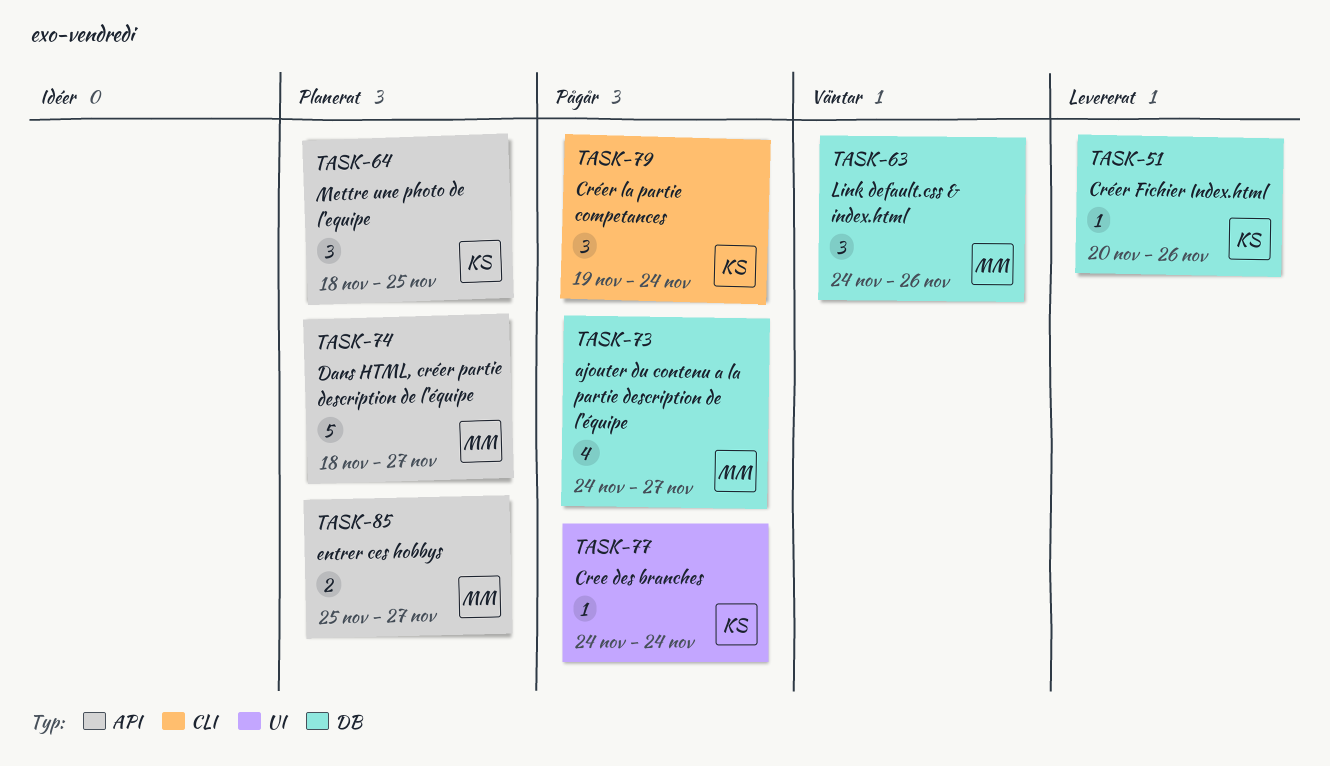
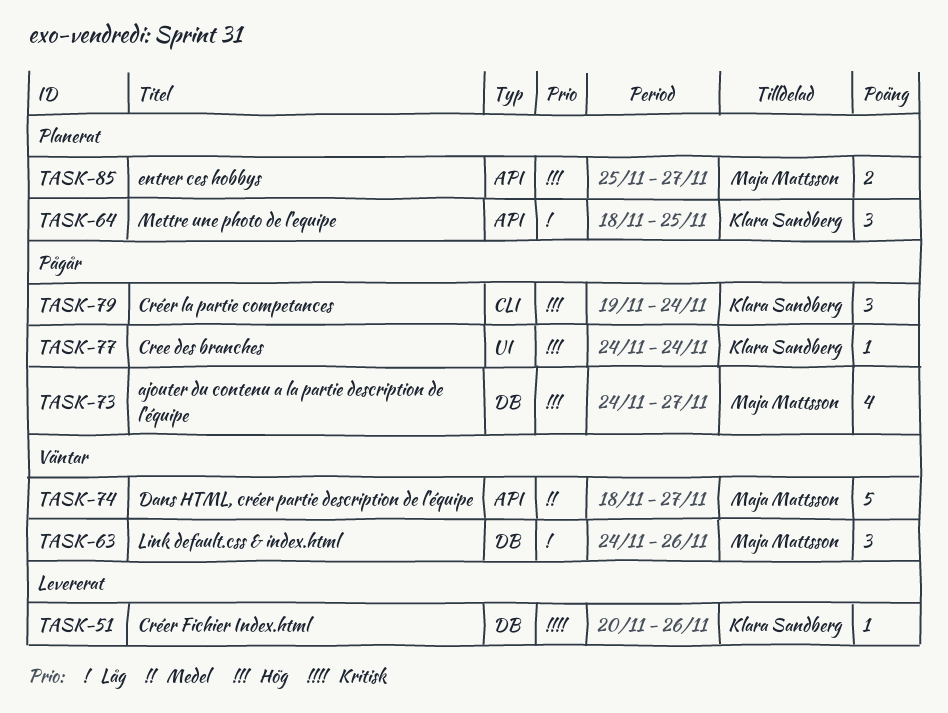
TASK-74, status: Planerat -> Väntar

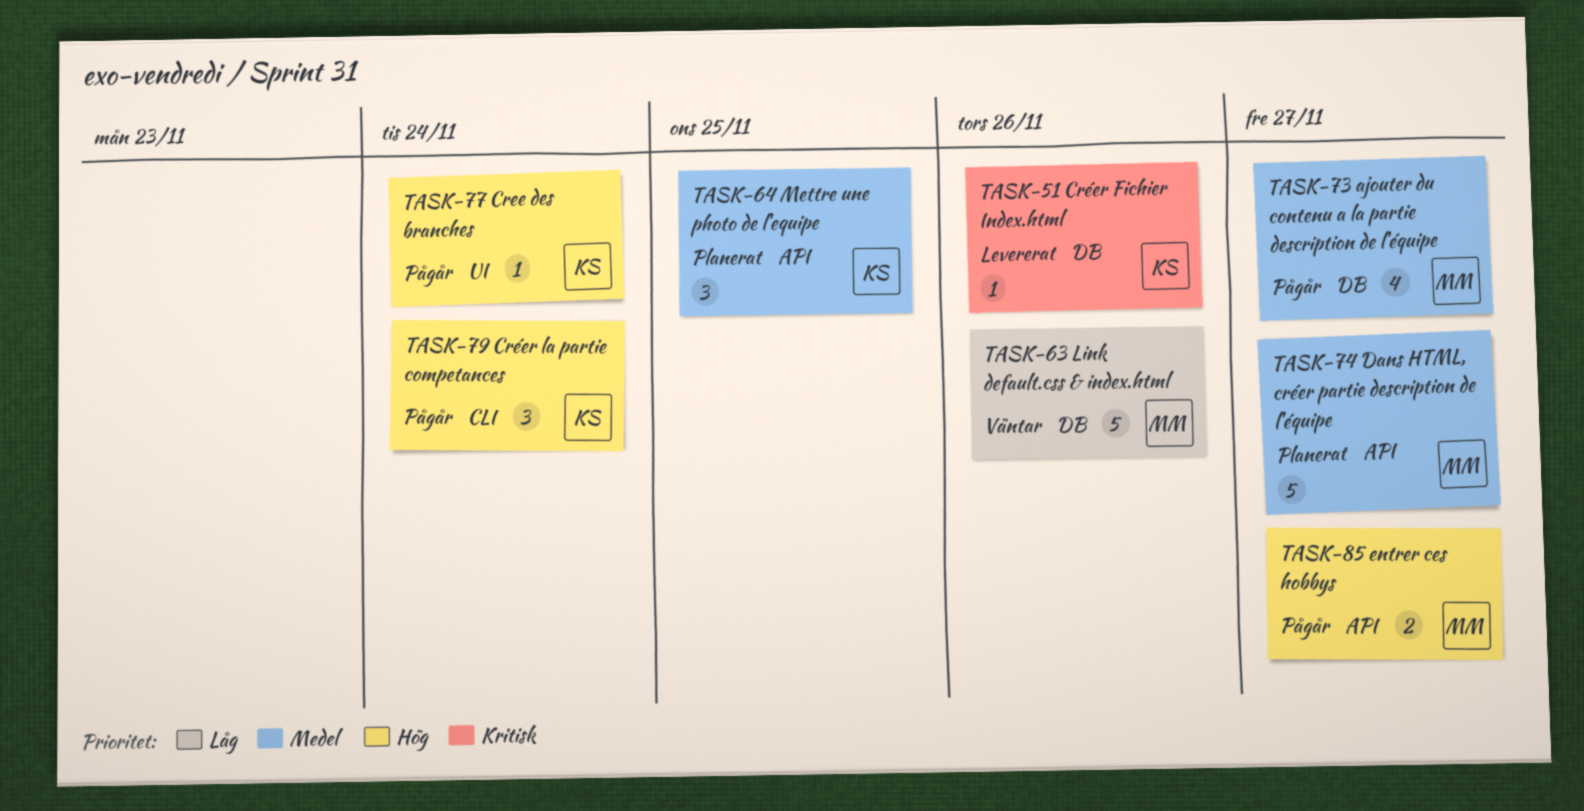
TASK-63, estimate: 3 -> 5
TASK-64, priority: Låg -> Medel
TASK-73, priority: Hög -> Medel
TASK-74, status: Väntar -> Planerat
TASK-85, status: Planerat -> Pågår

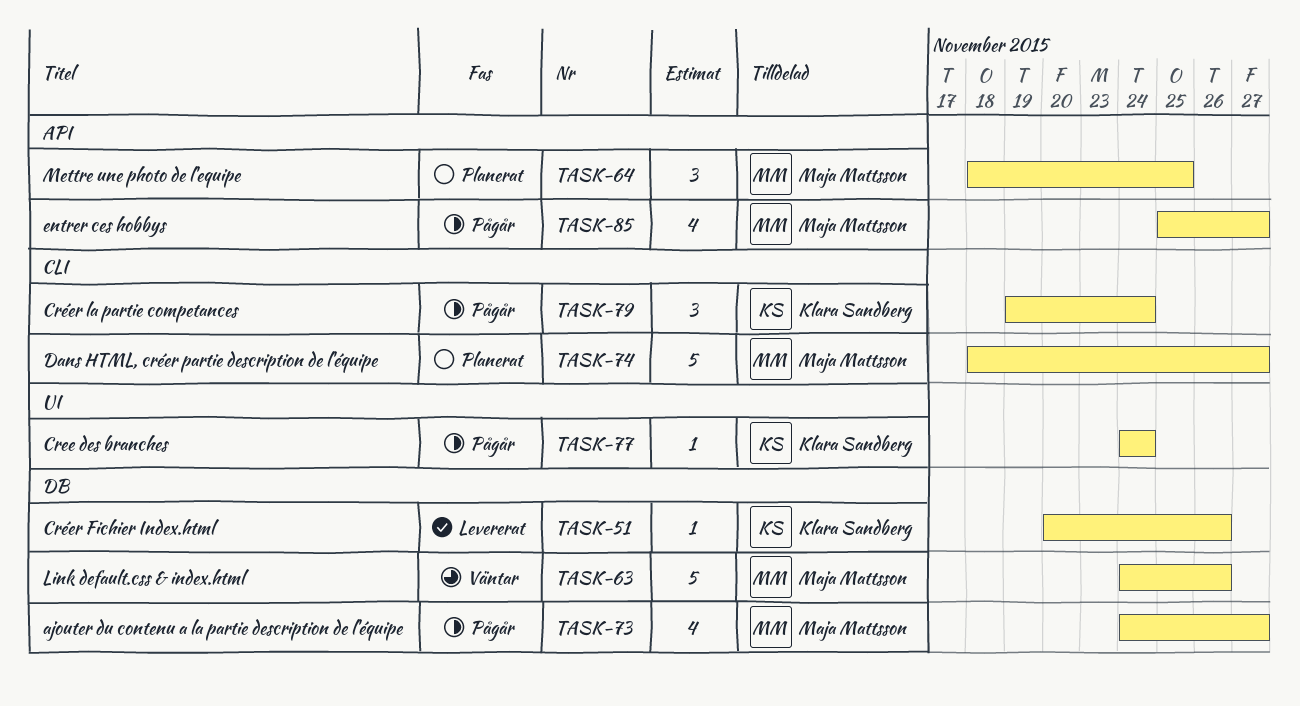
TASK-64, owner: Klara Sandberg -> Maja Mattsson
TASK-74, label: API -> CLI
TASK-85, estimate: 2 -> 4

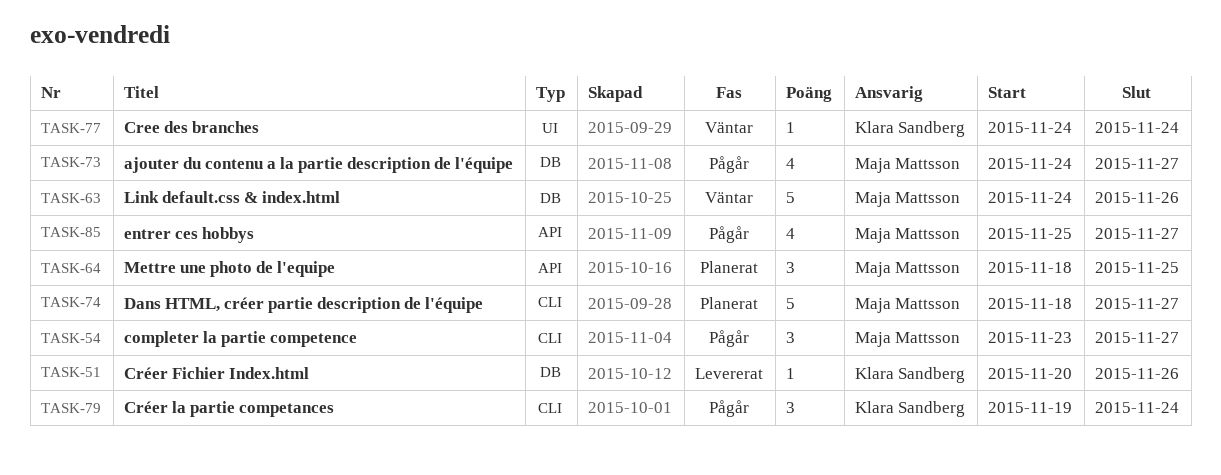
TASK-54: none -> present
TASK-77, status: Pågår -> Väntar

